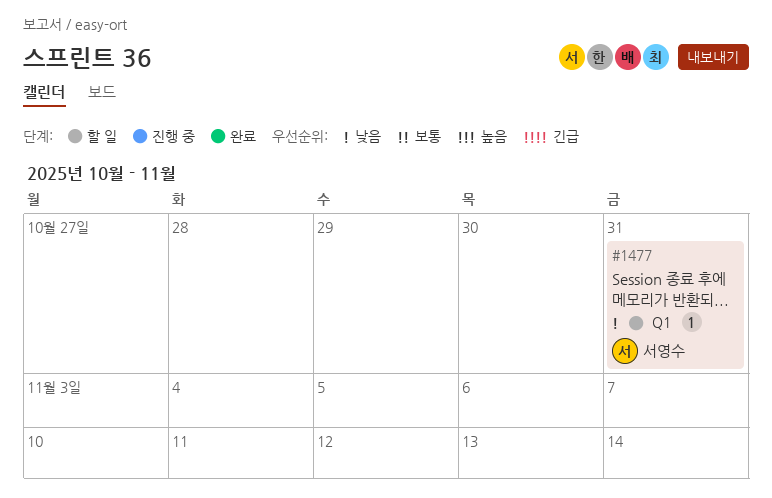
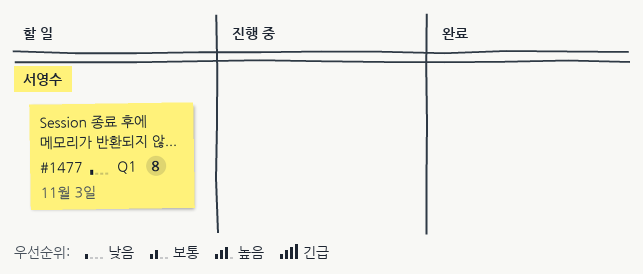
#1477, estimate: 1 -> 8
#1477, due: Oct 31 -> Nov 3

